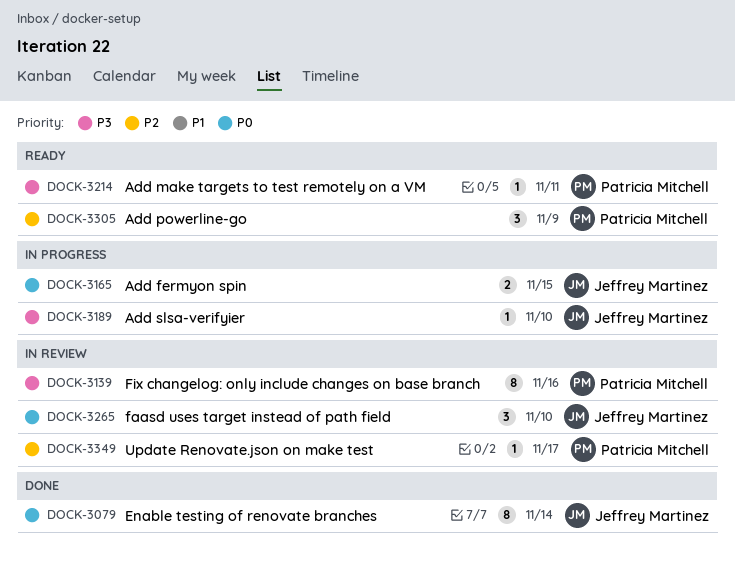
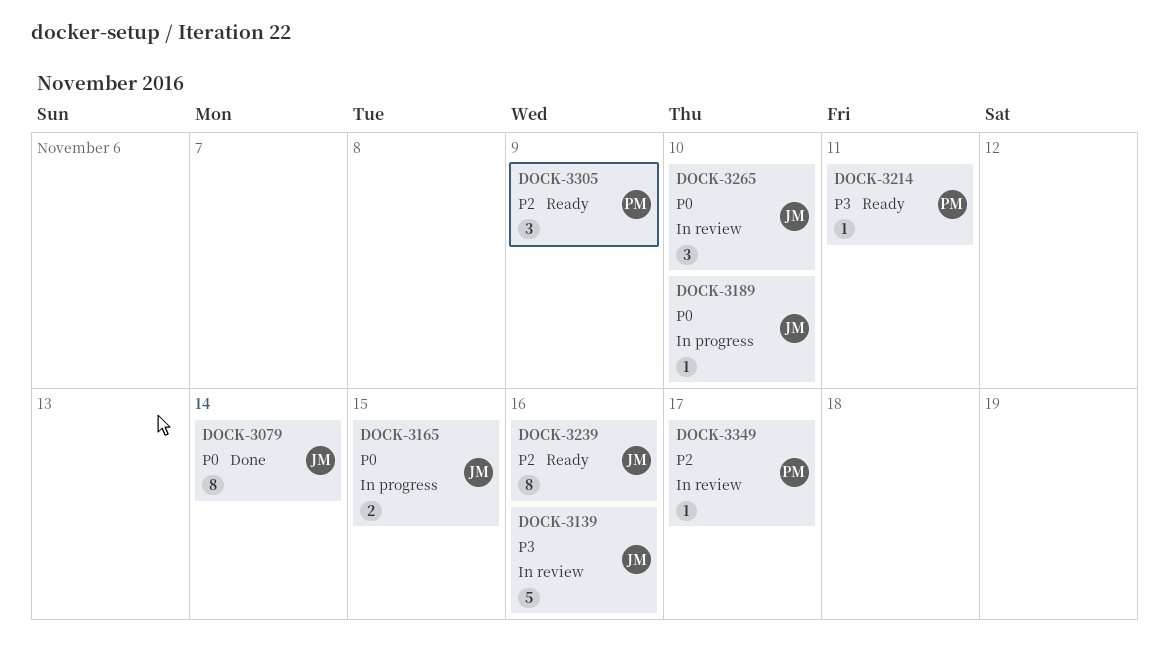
DOCK-3139, owner: Patricia Mitchell -> Jeffrey Martinez
DOCK-3139, estimate: 8 -> 5
DOCK-3189, priority: P3 -> P0
DOCK-3239: none -> present

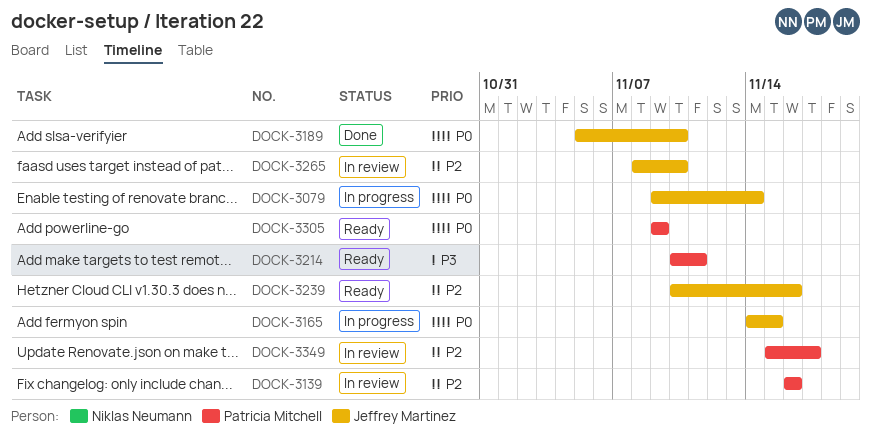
DOCK-3079, status: Done -> In progress
DOCK-3139, owner: Jeffrey Martinez -> Patricia Mitchell
DOCK-3139, priority: P3 -> P2
DOCK-3189, status: In progress -> Done
DOCK-3265, priority: P0 -> P2
DOCK-3305, priority: P2 -> P0

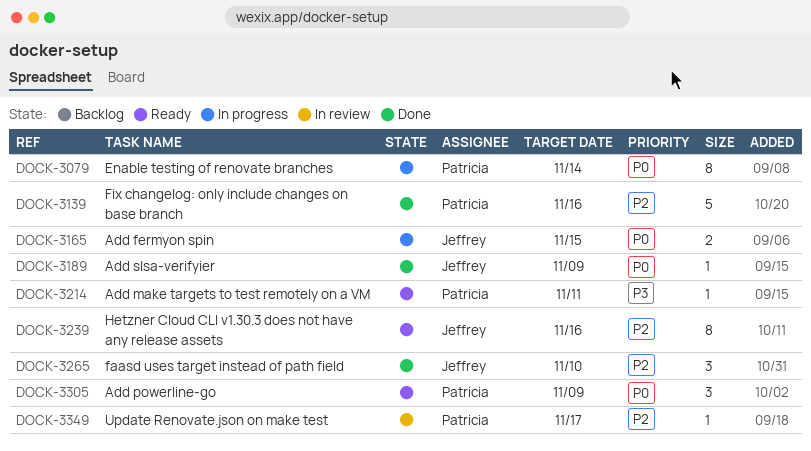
DOCK-3079, owner: Jeffrey Martinez -> Patricia Mitchell
DOCK-3139, status: In review -> Done
DOCK-3189, due: Nov 10 -> Nov 9
DOCK-3265, status: In review -> Done

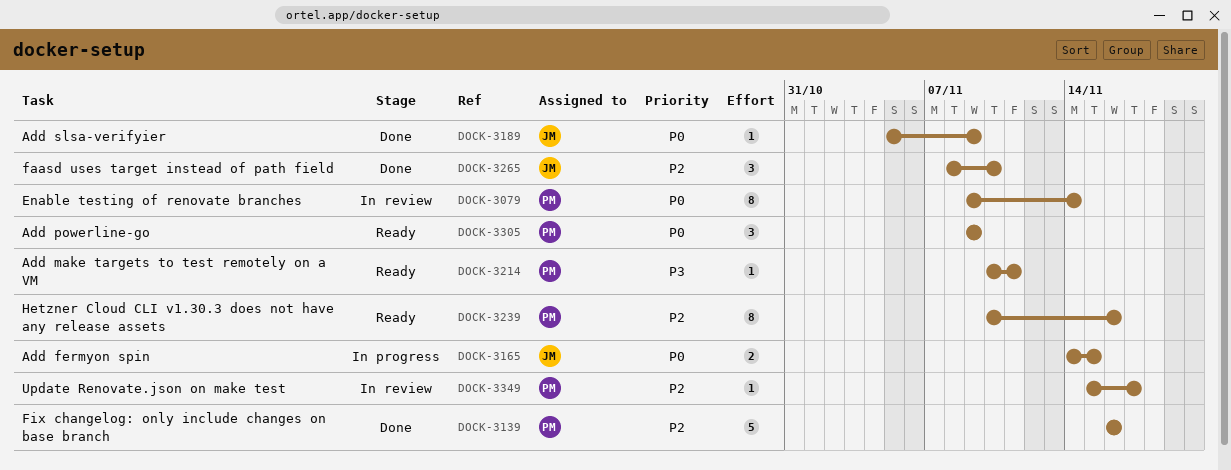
DOCK-3079, status: In progress -> In review
DOCK-3239, owner: Jeffrey -> Patricia

